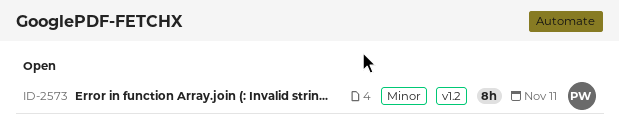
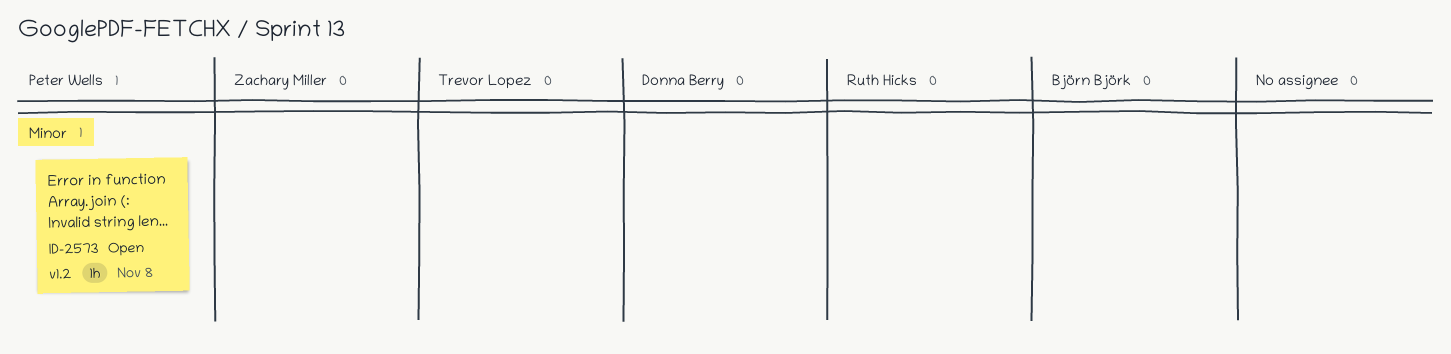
ID-2573, estimate: 8h -> 1h
ID-2573, due: Nov 11 -> Nov 8

